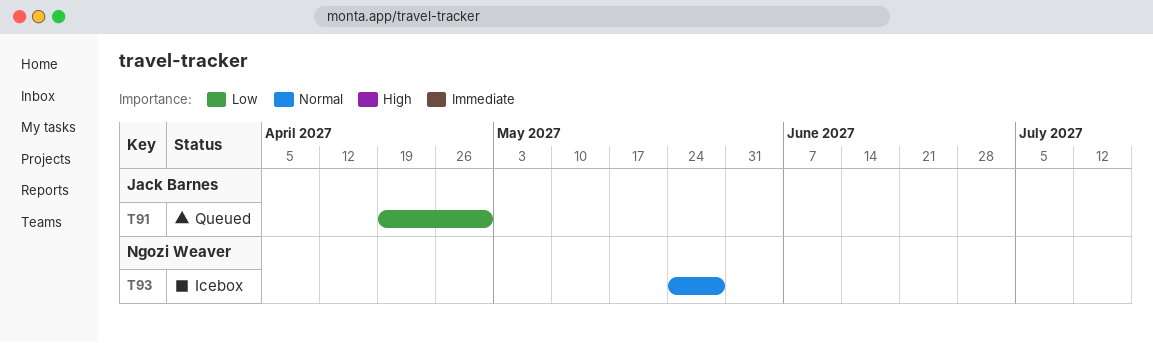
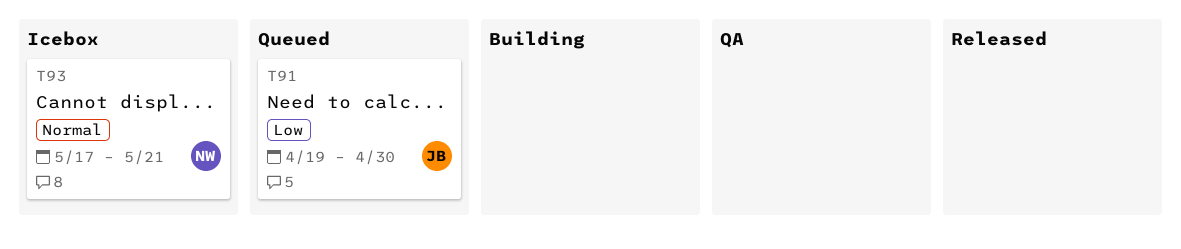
T93, start: May 24 -> May 17
T93, due: May 28 -> May 21

